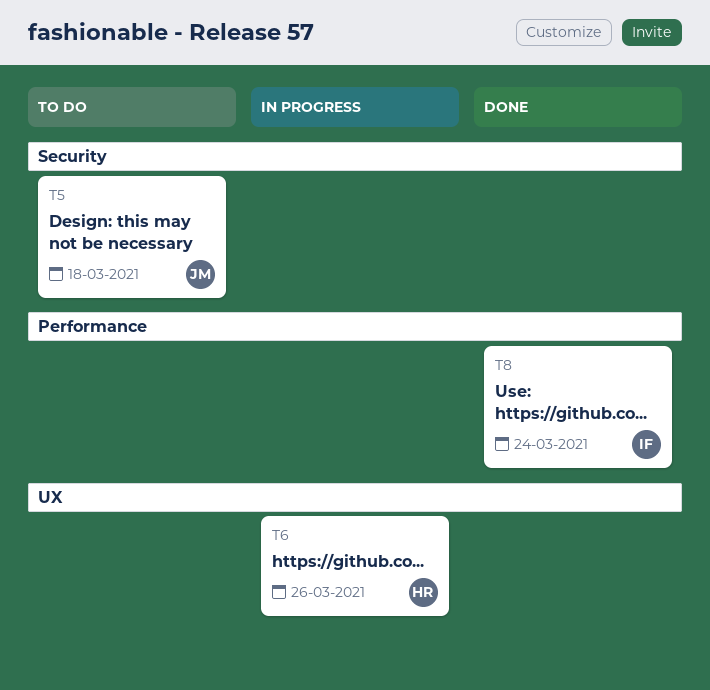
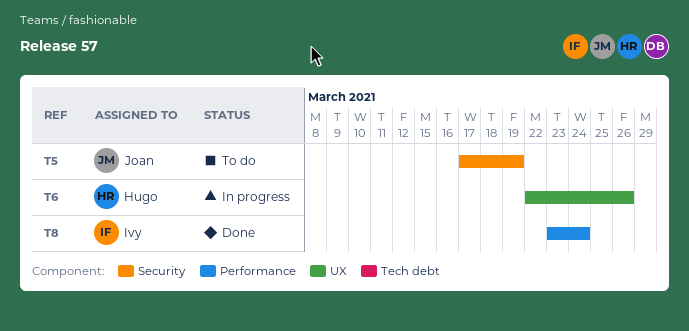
T5, due: Mar 18 -> Mar 19

